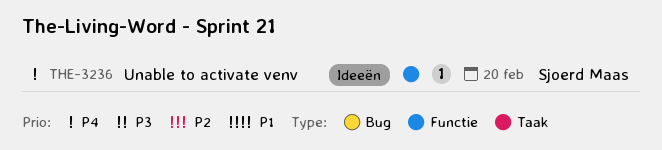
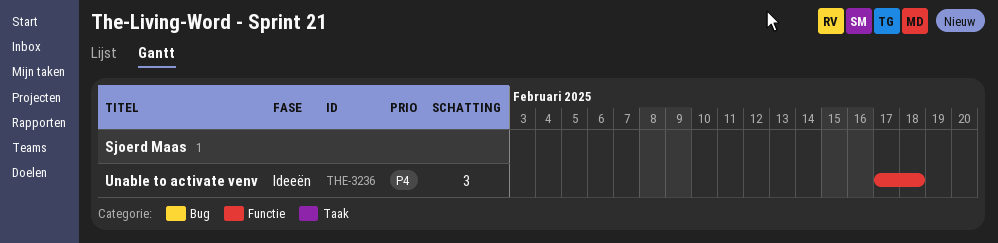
THE-3236, estimate: 1 -> 3
THE-3236, due: Feb 20 -> Feb 18

